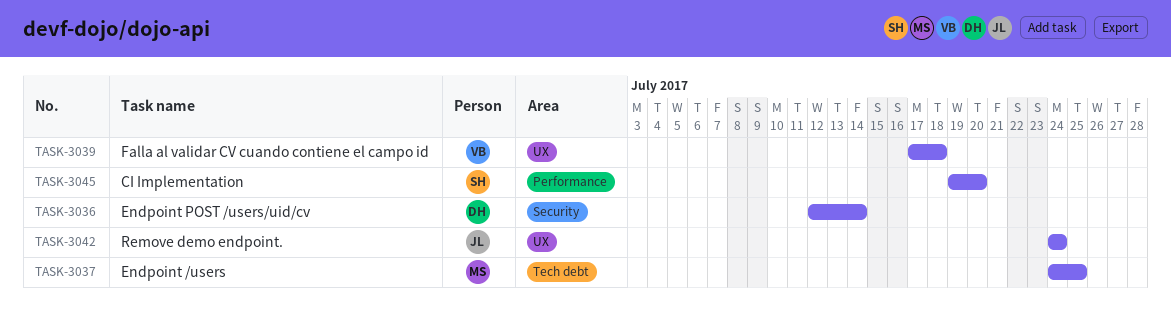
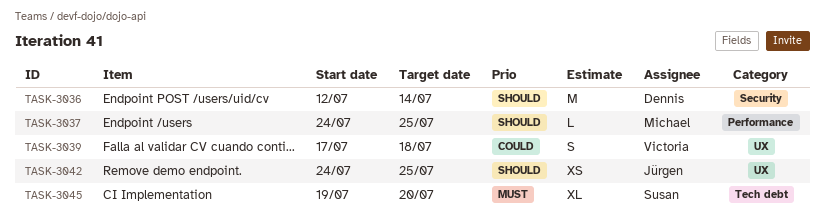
TASK-3037, label: Tech debt -> Performance
TASK-3042, due: Jul 24 -> Jul 25
TASK-3045, label: Performance -> Tech debt

